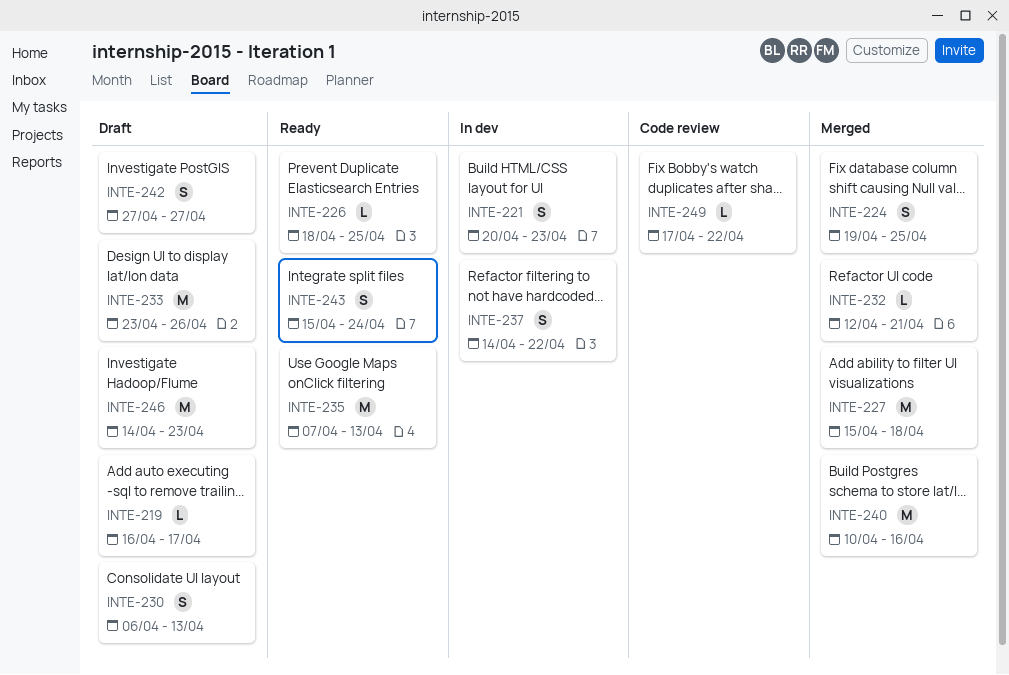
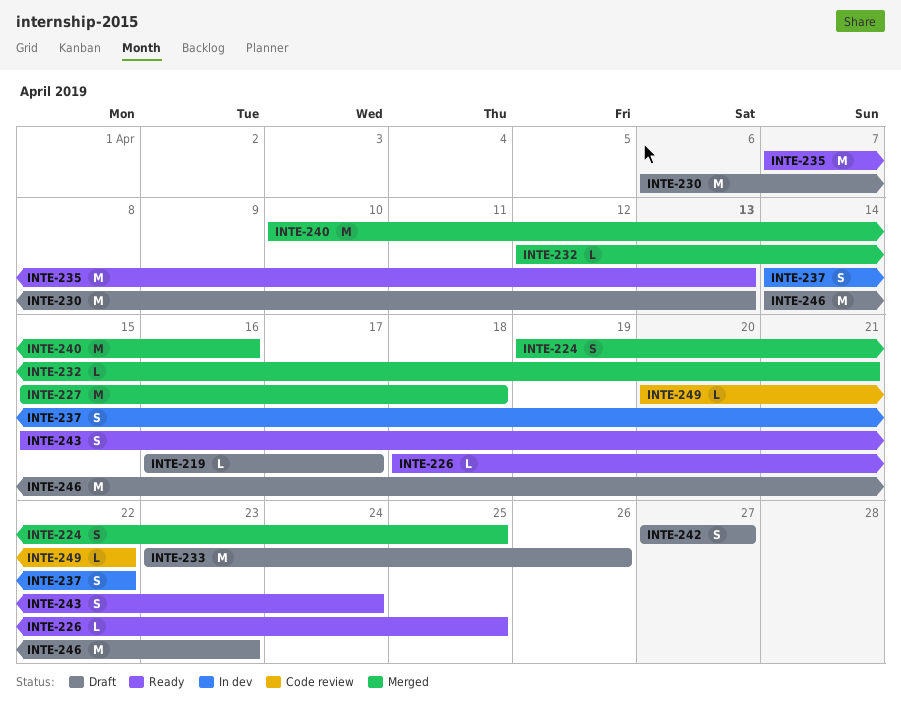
INTE-221: present -> none
INTE-230, estimate: S -> M
INTE-249, start: Apr 17 -> Apr 20

